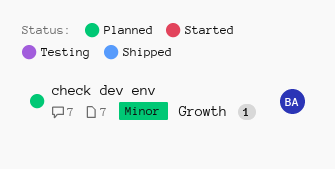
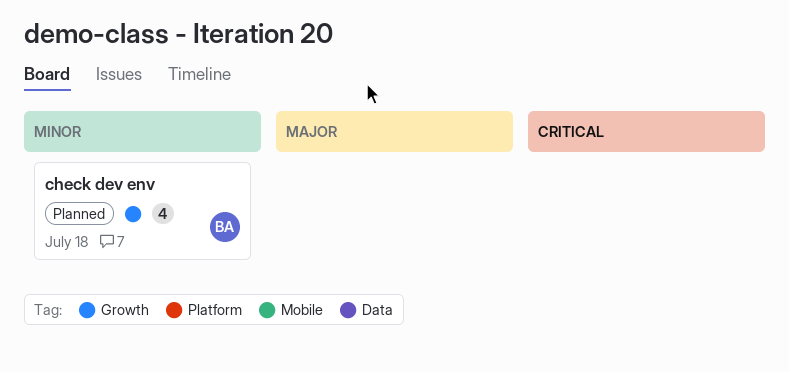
check dev env, estimate: 1 -> 4

